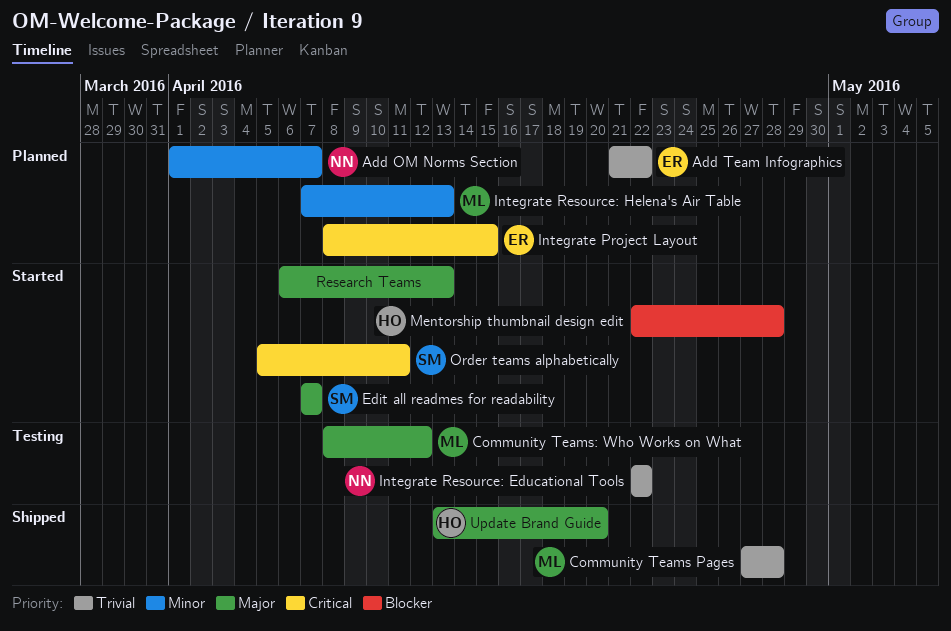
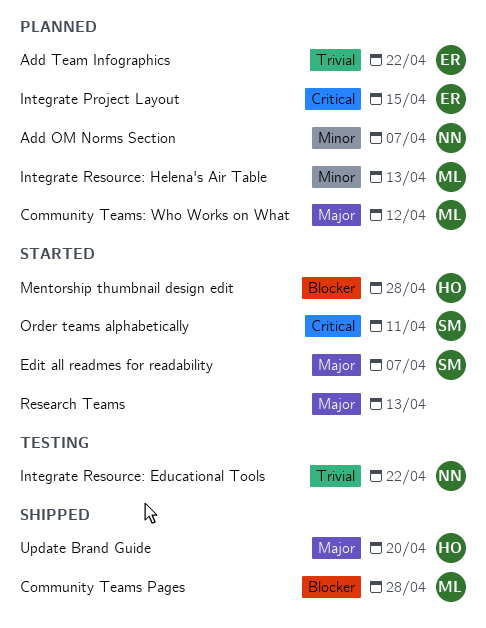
Community Teams Pages, priority: Trivial -> Blocker
Community Teams: Who Works on What, status: Testing -> Planned

